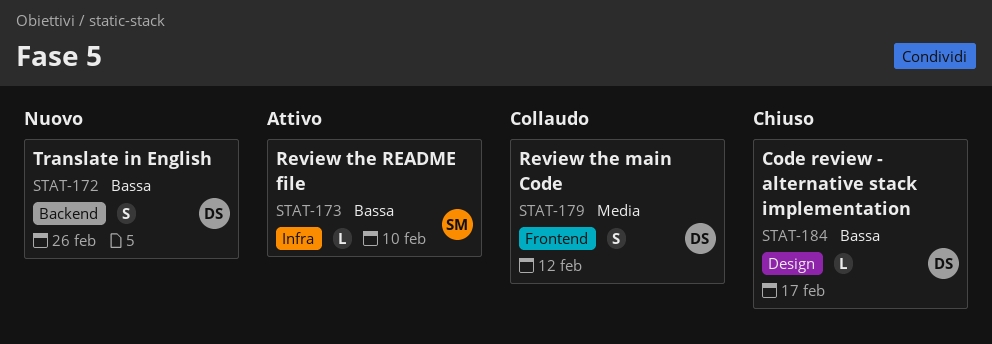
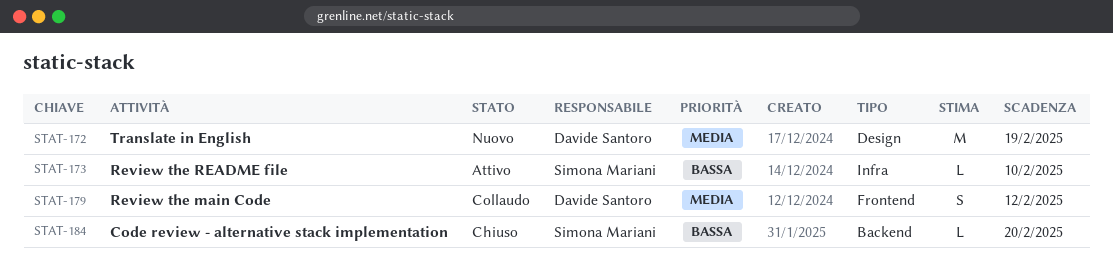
STAT-172, priority: Bassa -> Media
STAT-172, label: Backend -> Design
STAT-172, estimate: S -> M
STAT-172, due: Feb 26 -> Feb 19
STAT-184, owner: Davide Santoro -> Simona Mariani
STAT-184, label: Design -> Backend
STAT-184, due: Feb 17 -> Feb 20

